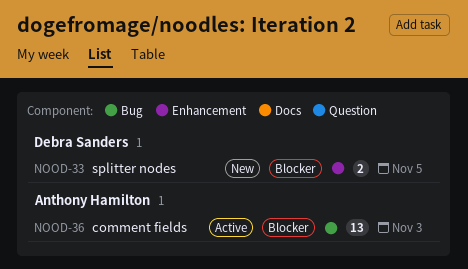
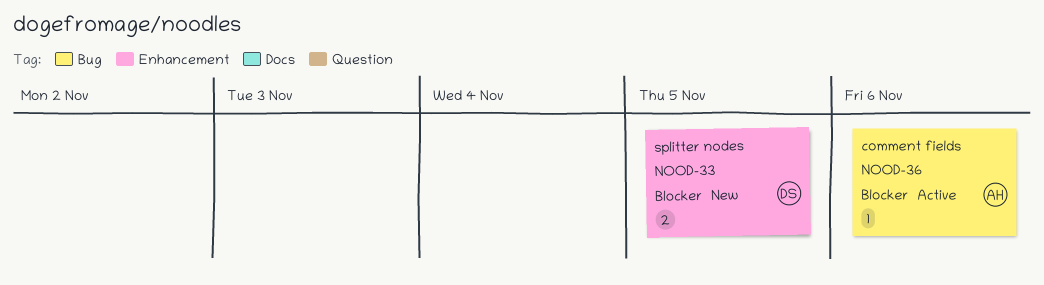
NOOD-36, estimate: 13 -> 1
NOOD-36, due: Nov 3 -> Nov 6

